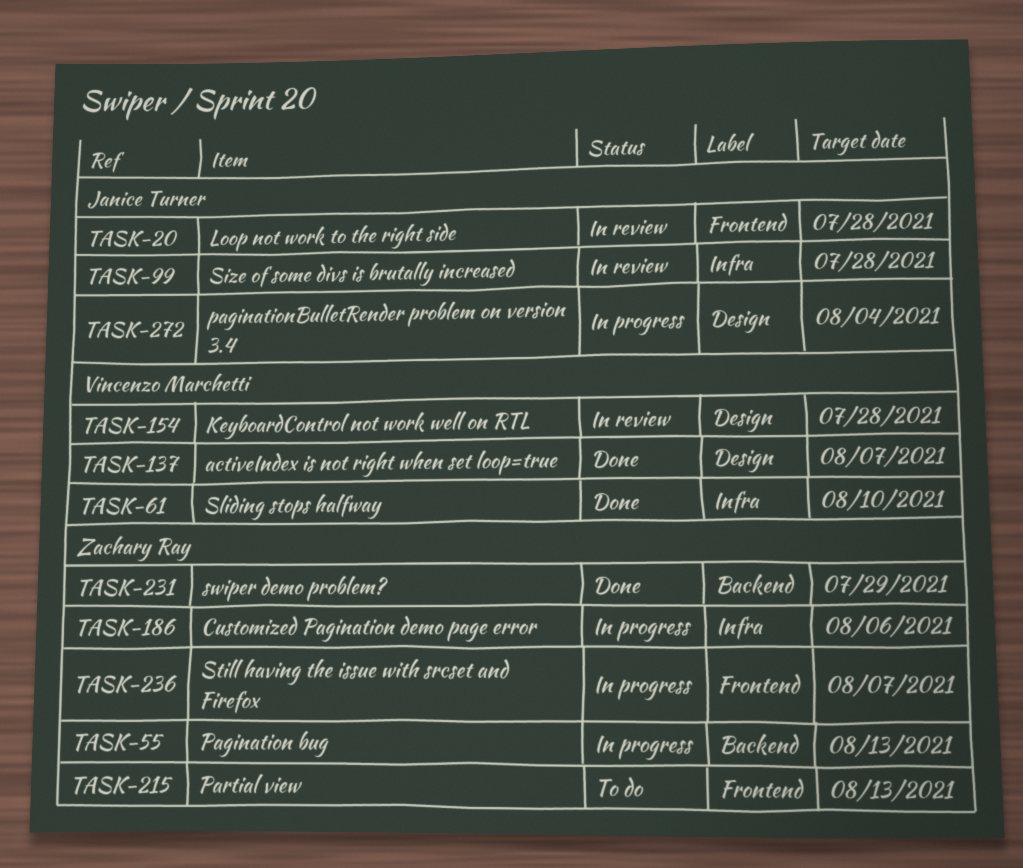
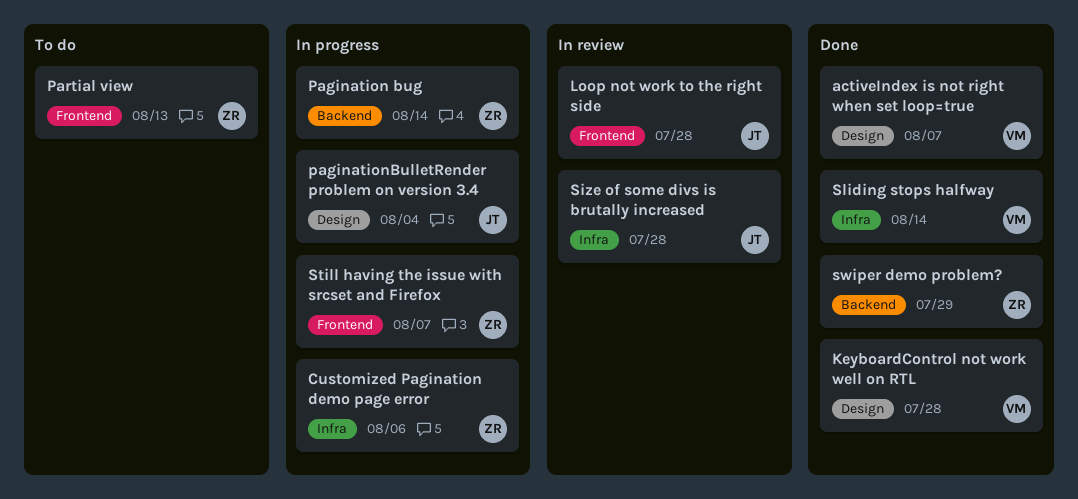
KeyboardControl not work well on RTL, status: In review -> Done
Pagination bug, due: Aug 13 -> Aug 14
Sliding stops halfway, due: Aug 10 -> Aug 14

